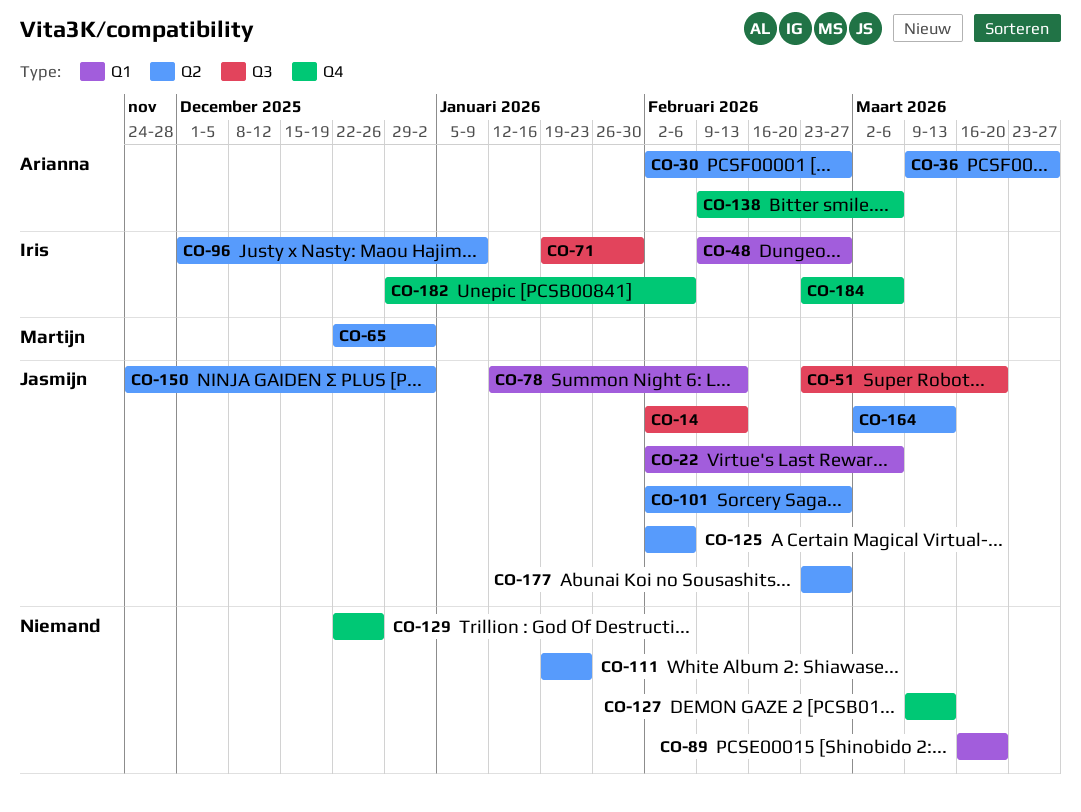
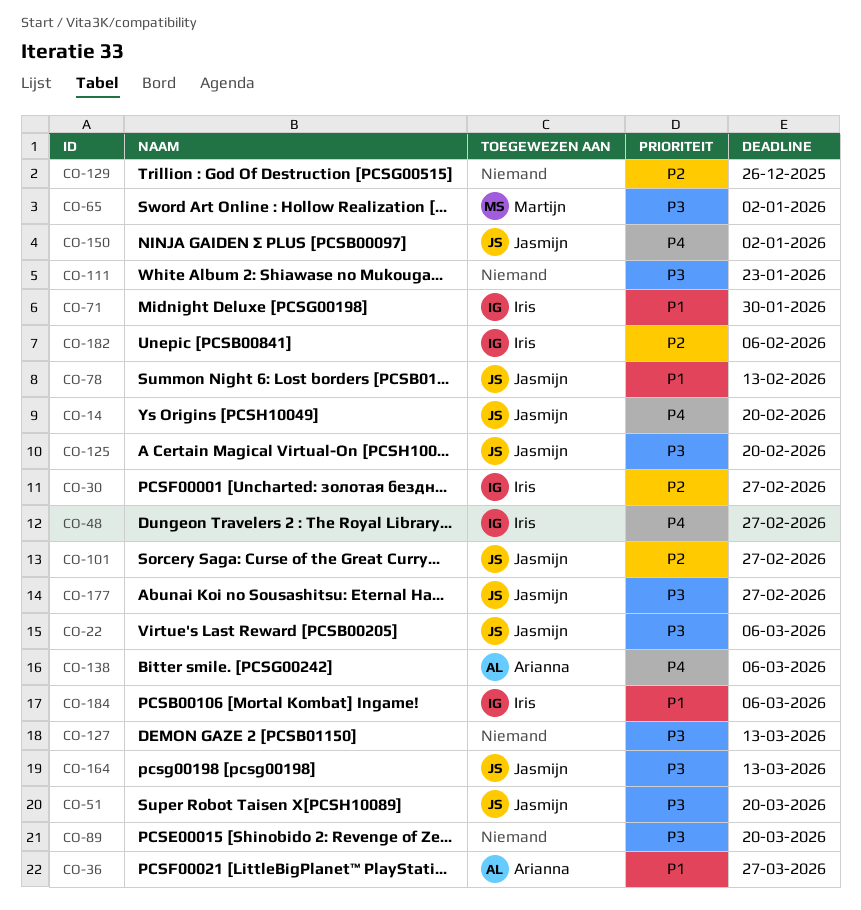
CO-14, due: Feb 13 -> Feb 20
CO-30, owner: Arianna -> Iris
CO-96: present -> none
CO-125, due: Feb 6 -> Feb 20

